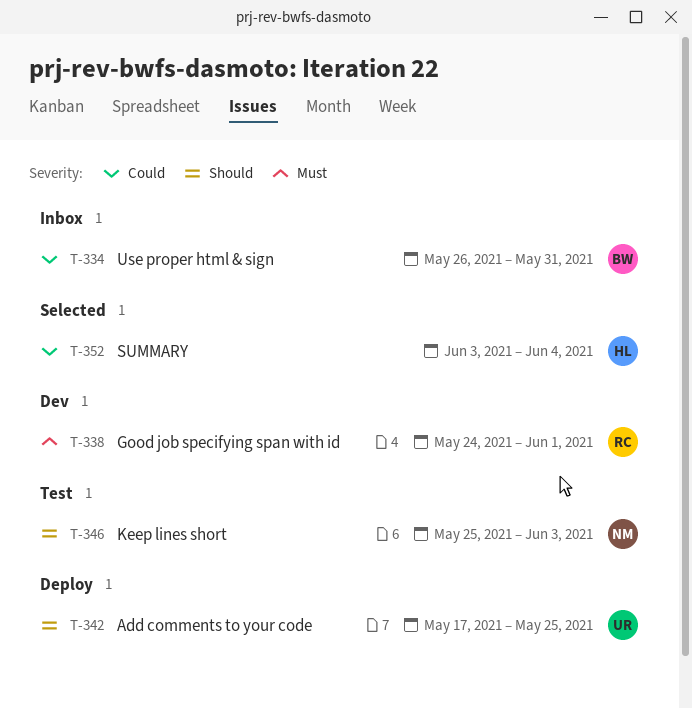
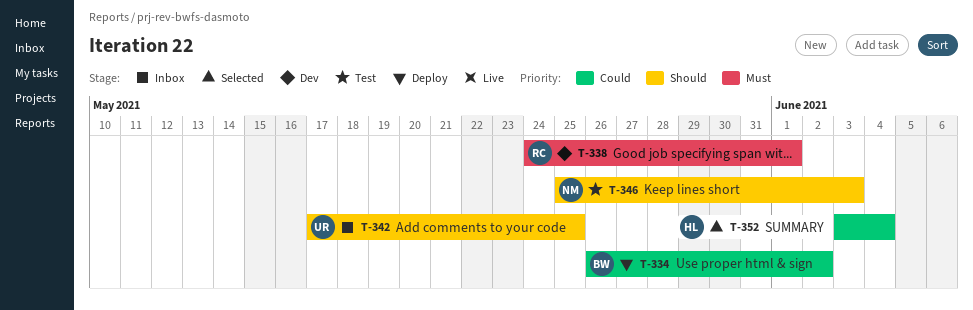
T-334, status: Inbox -> Deploy
T-334, due: May 31 -> Jun 2
T-342, status: Deploy -> Inbox

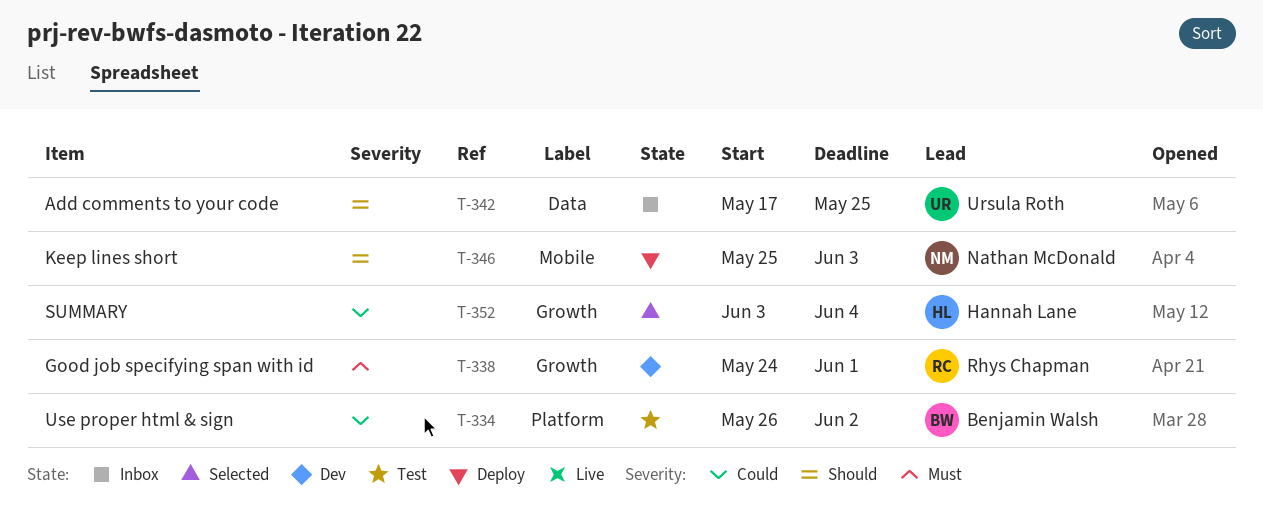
T-334, status: Deploy -> Test
T-346, status: Test -> Deploy

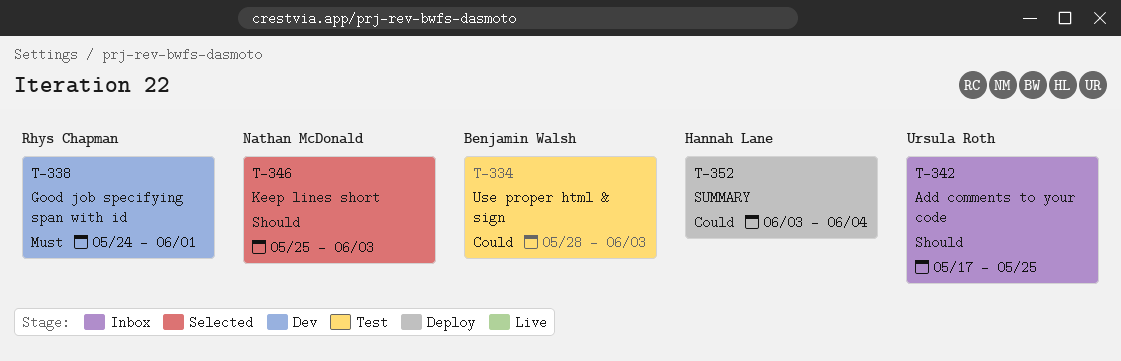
T-334, start: May 26 -> May 28
T-334, due: Jun 2 -> Jun 3
T-346, status: Deploy -> Selected
T-352, status: Selected -> Deploy

